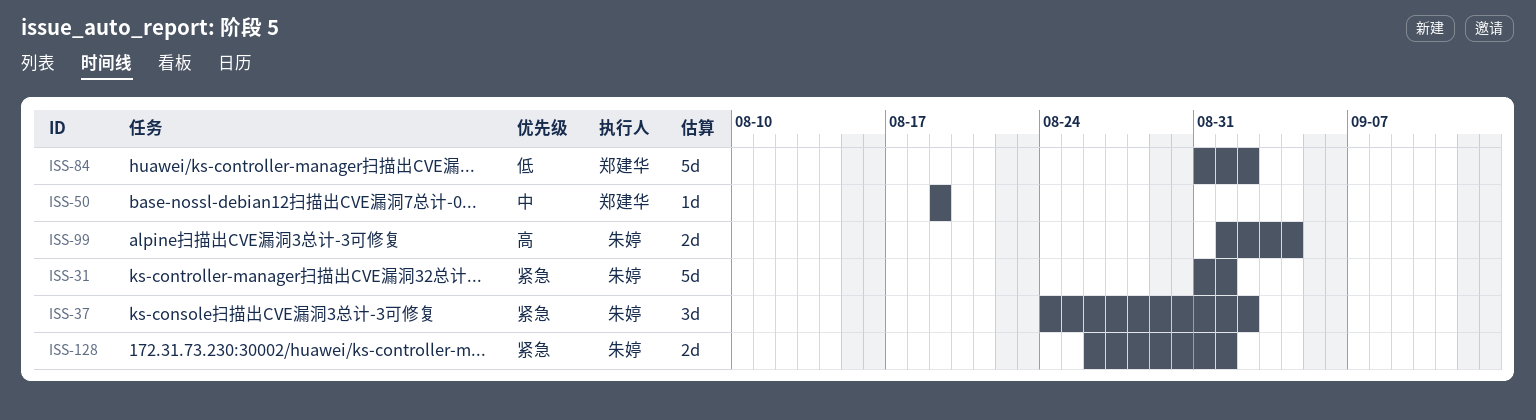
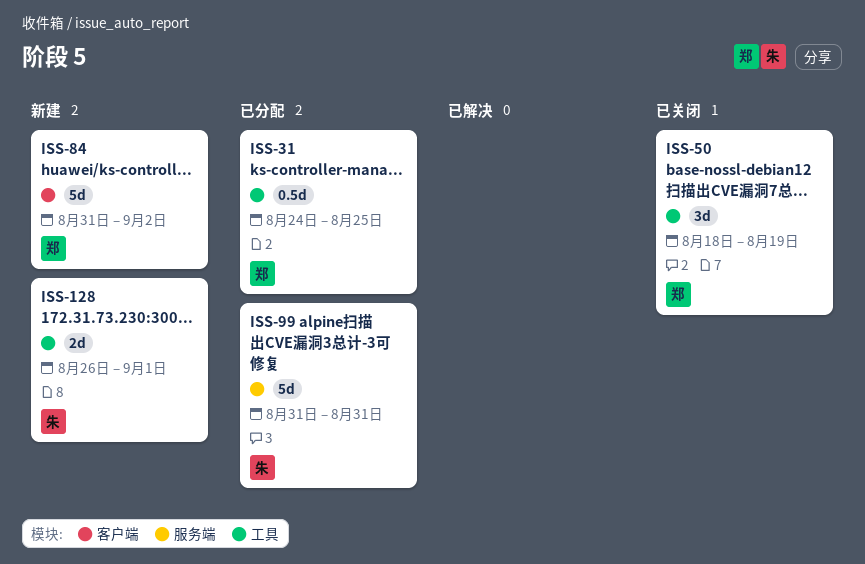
ISS-31, owner: 朱婷 -> 郑建华
ISS-31, estimate: 5d -> 0.5d
ISS-31, start: Aug 31 -> Aug 24
ISS-31, due: Sep 1 -> Aug 25
ISS-37: present -> none
ISS-50, estimate: 1d -> 3d
ISS-50, start: Aug 19 -> Aug 18
ISS-99, estimate: 2d -> 5d
ISS-99, start: Sep 1 -> Aug 31
ISS-99, due: Sep 4 -> Aug 31

